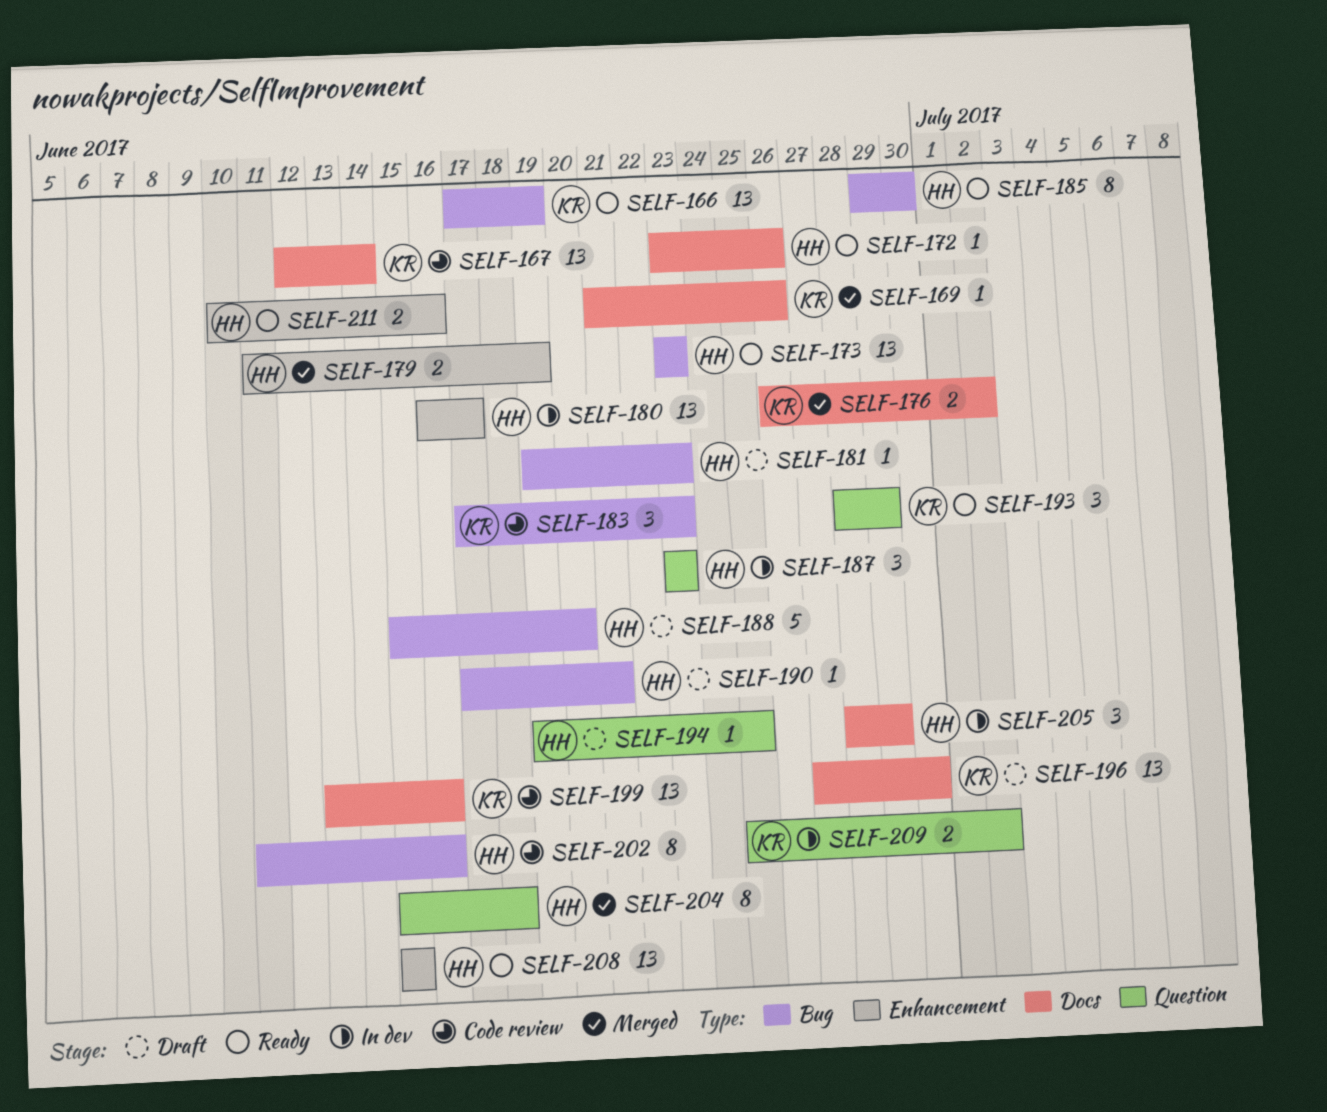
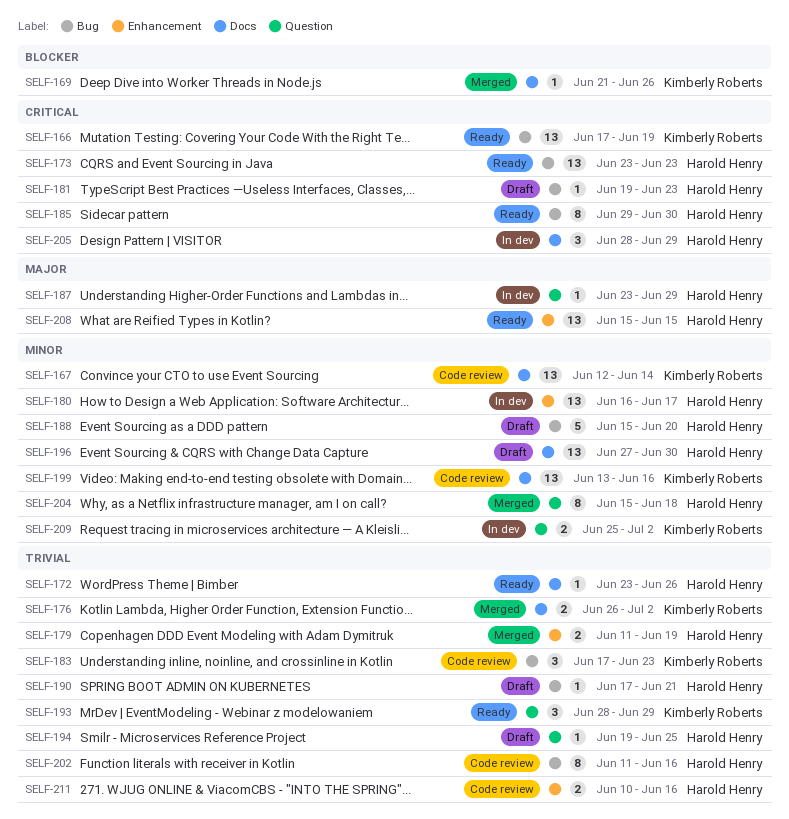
SELF-187, estimate: 3 -> 1
SELF-187, due: Jun 23 -> Jun 29
SELF-196, owner: Kimberly Roberts -> Harold Henry
SELF-211, status: Ready -> Code review

